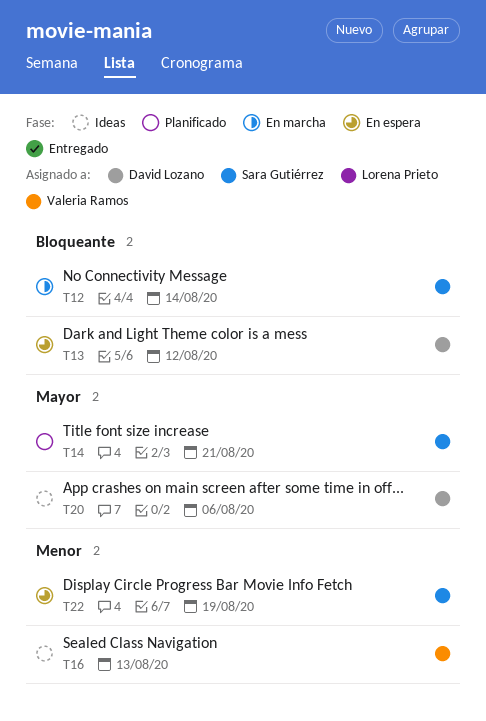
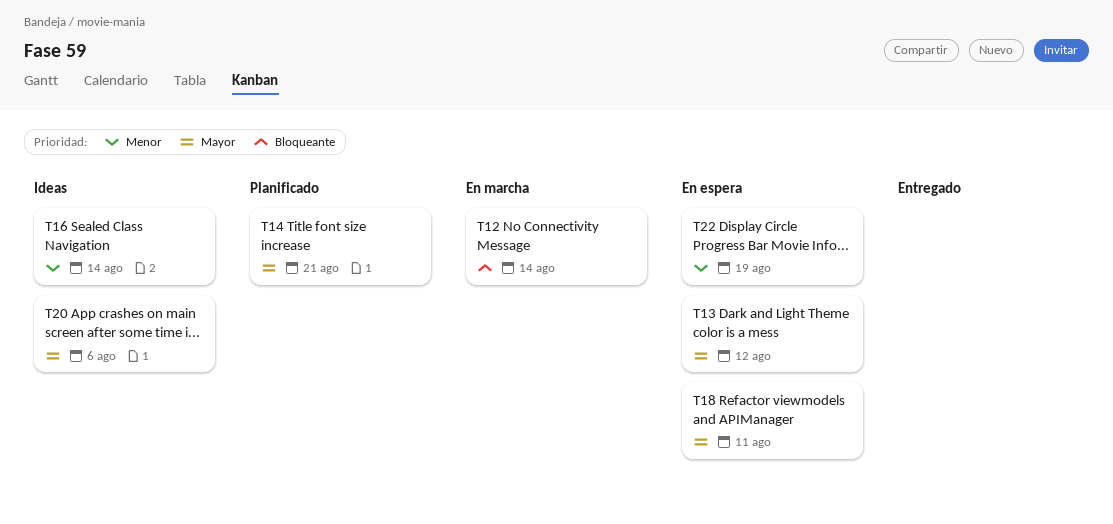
T13, priority: Bloqueante -> Mayor
T16, due: Aug 13 -> Aug 14
T18: none -> present

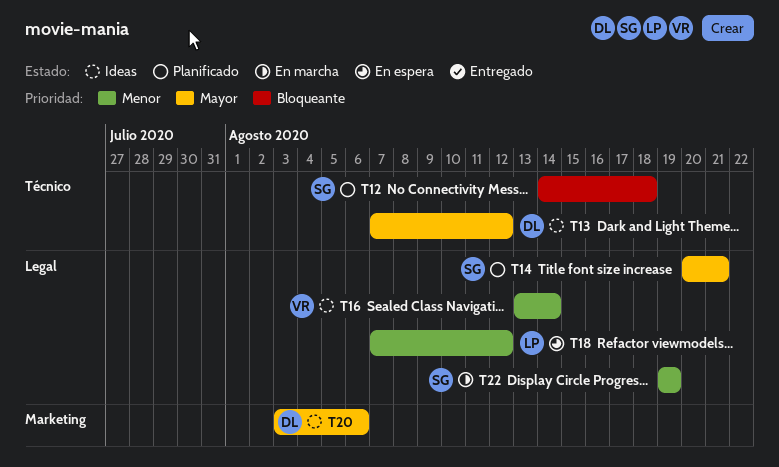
T12, status: En marcha -> Planificado
T12, due: Aug 14 -> Aug 18
T13, status: En espera -> Ideas
T18, priority: Mayor -> Menor
T18, due: Aug 11 -> Aug 12
T22, status: En espera -> En marcha

